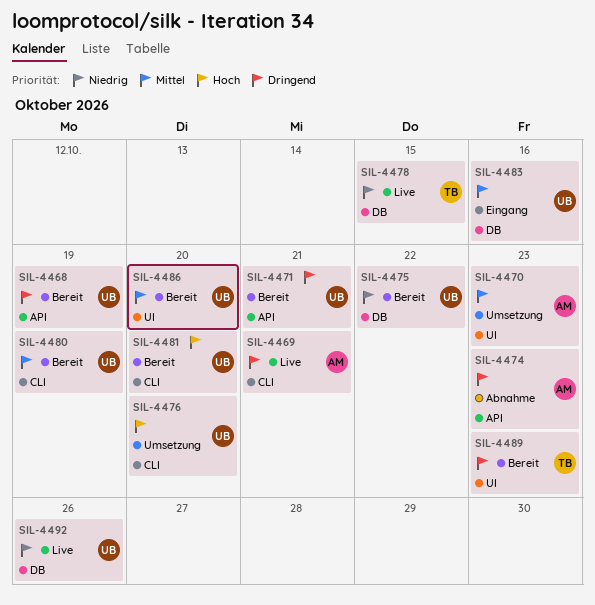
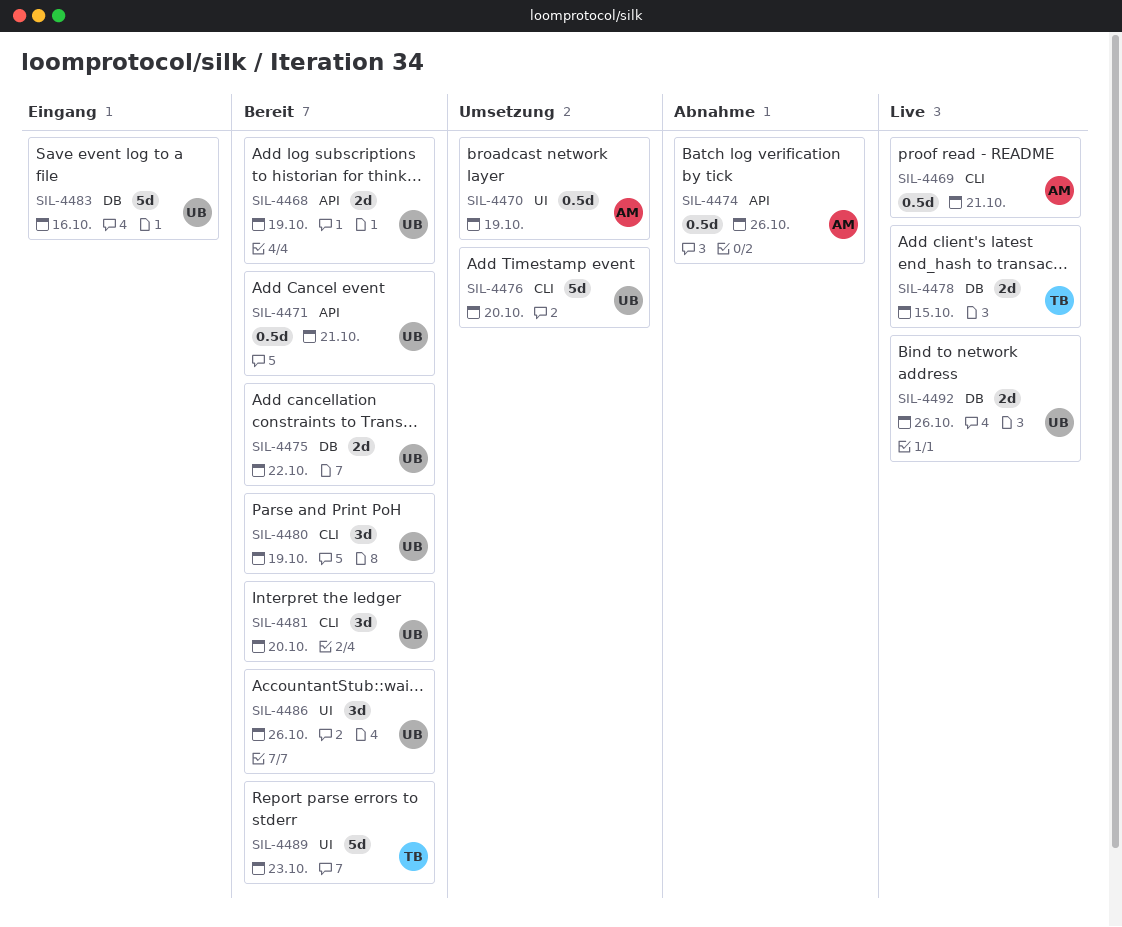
SIL-4470, due: Oct 23 -> Oct 19
SIL-4474, due: Oct 23 -> Oct 26
SIL-4486, due: Oct 20 -> Oct 26

